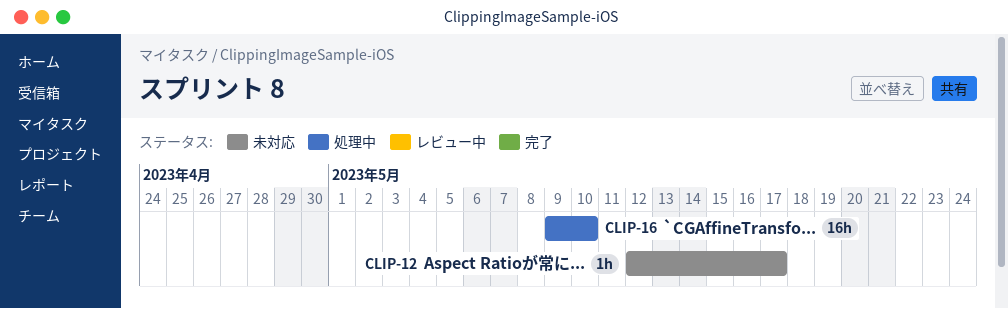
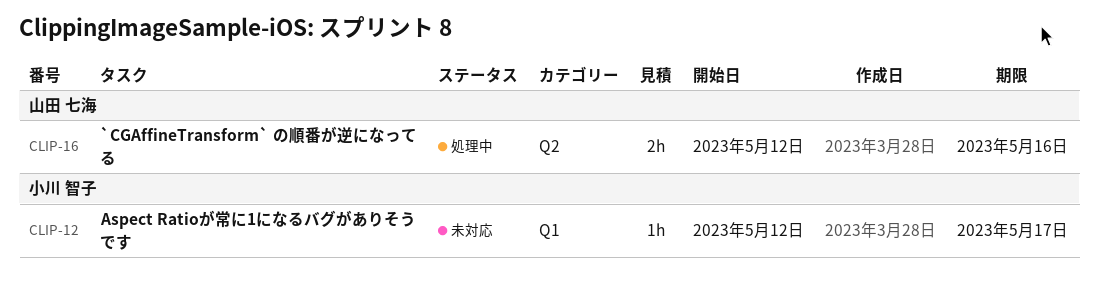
CLIP-16, estimate: 16h -> 2h
CLIP-16, start: May 9 -> May 12
CLIP-16, due: May 10 -> May 16

